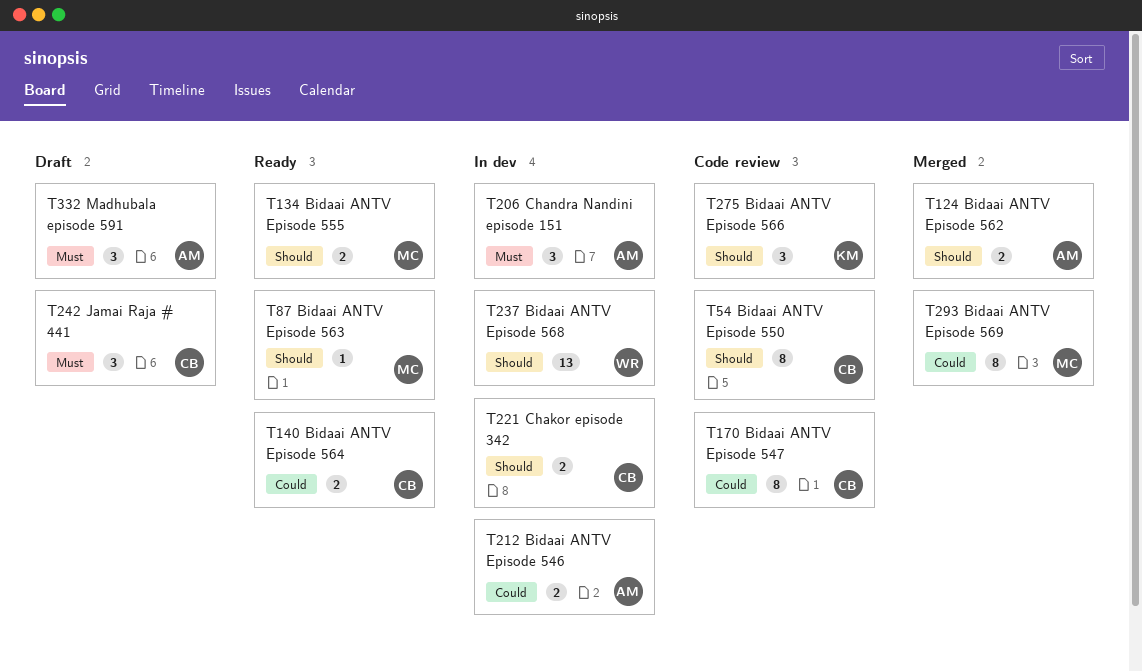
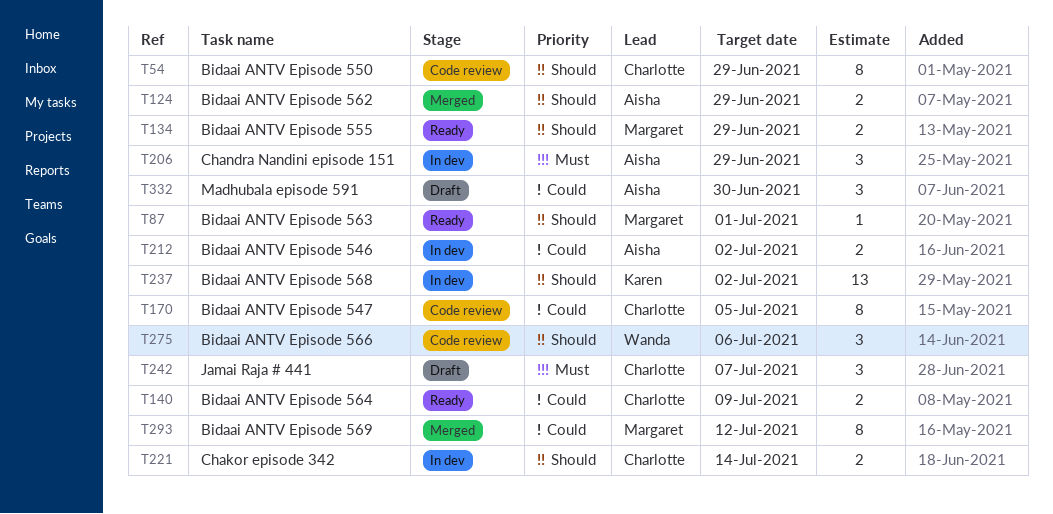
T237, owner: Wanda -> Karen
T275, owner: Karen -> Wanda
T332, priority: Must -> Could

